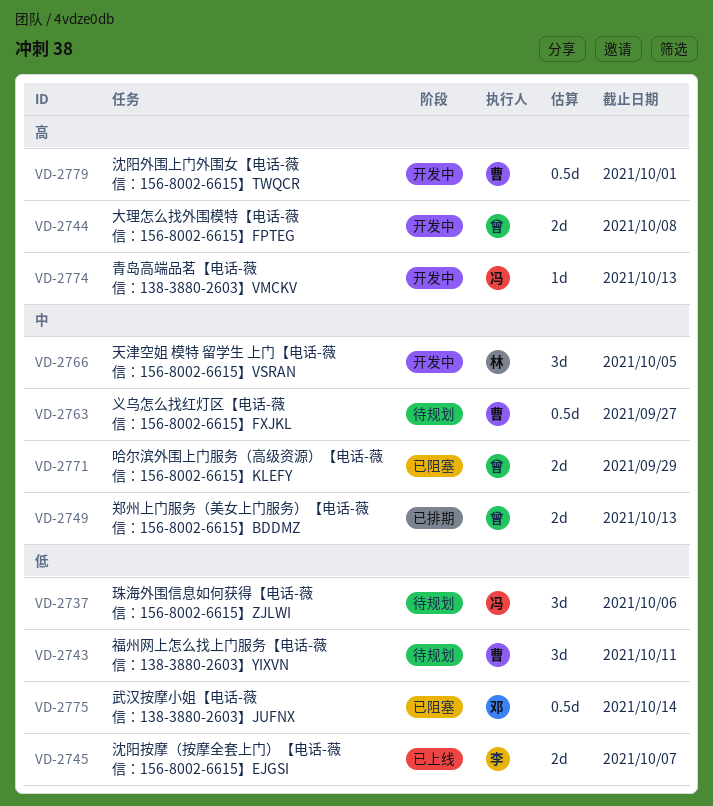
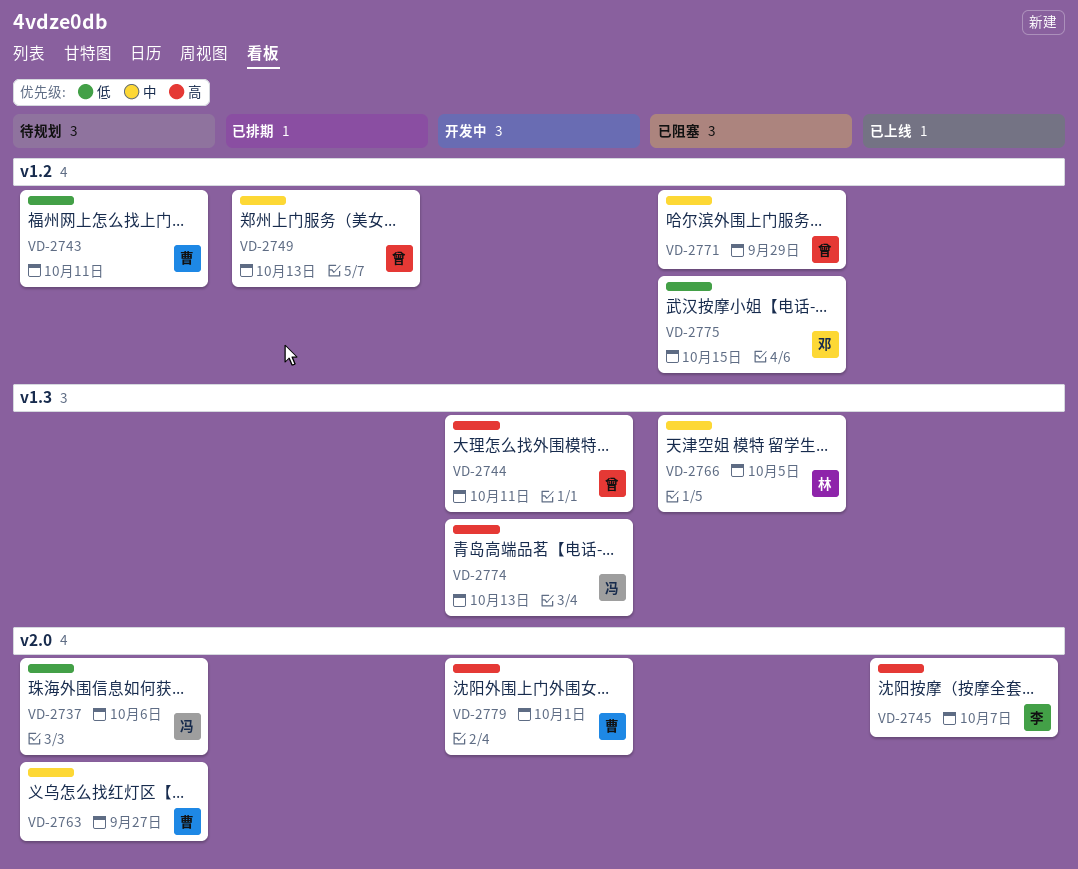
VD-2744, due: Oct 8 -> Oct 11
VD-2745, priority: 低 -> 高
VD-2766, status: 开发中 -> 已阻塞
VD-2775, due: Oct 14 -> Oct 15

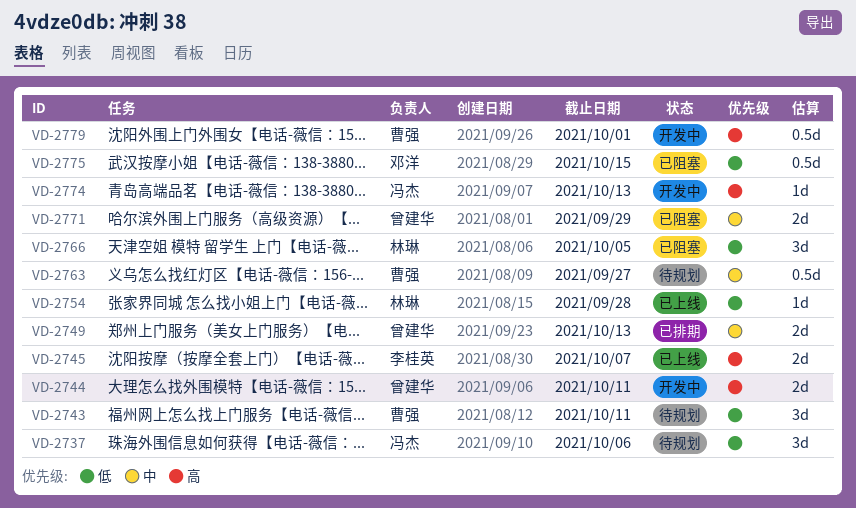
VD-2754: none -> present
VD-2766, priority: 中 -> 低

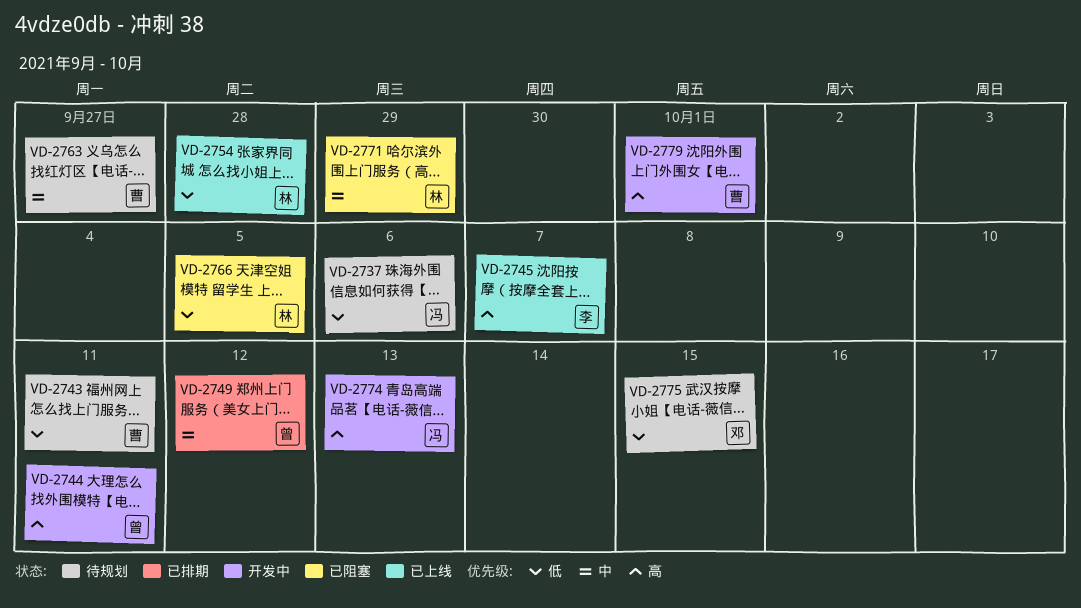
VD-2749, due: Oct 13 -> Oct 12
VD-2771, owner: 曾建华 -> 林琳
VD-2775, status: 已阻塞 -> 待规划

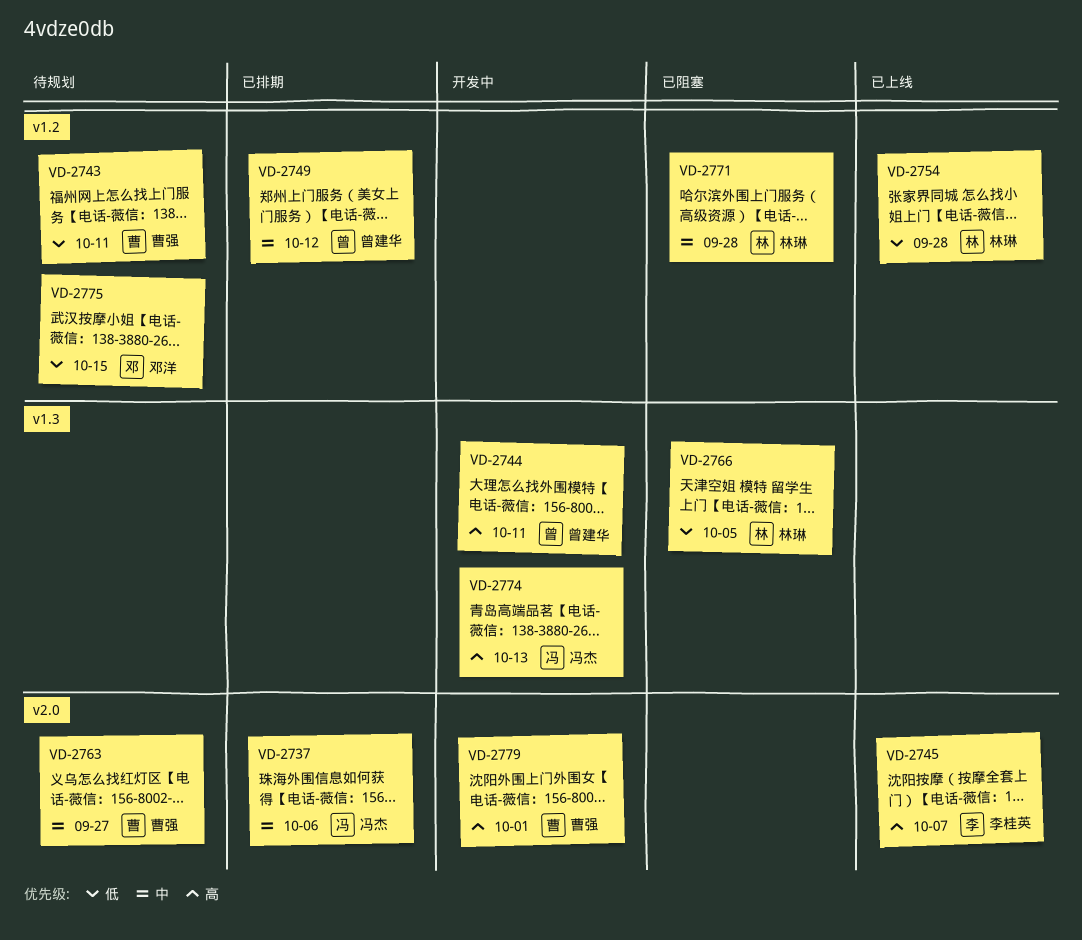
VD-2737, status: 待规划 -> 已排期
VD-2737, priority: 低 -> 中
VD-2771, due: Sep 29 -> Sep 28

